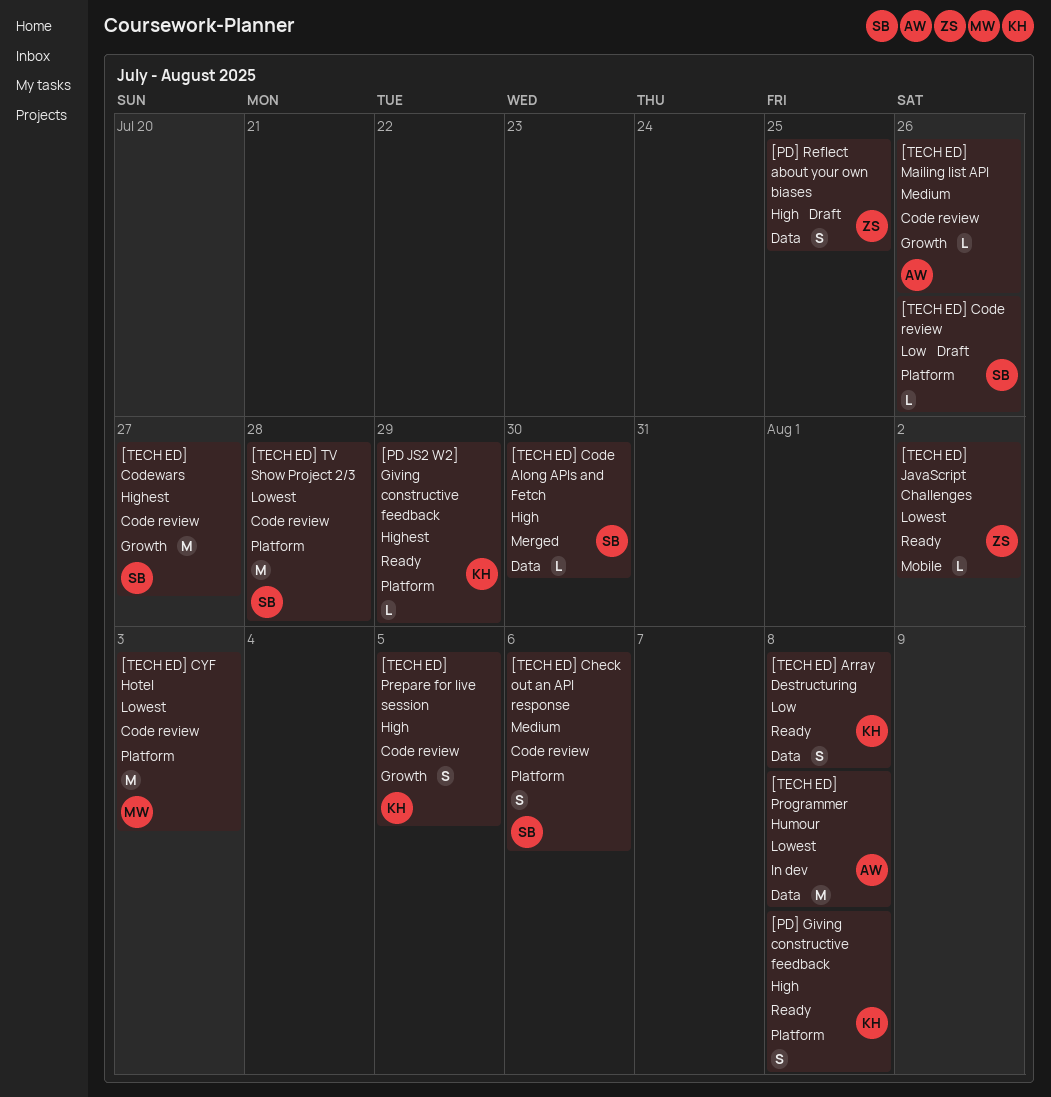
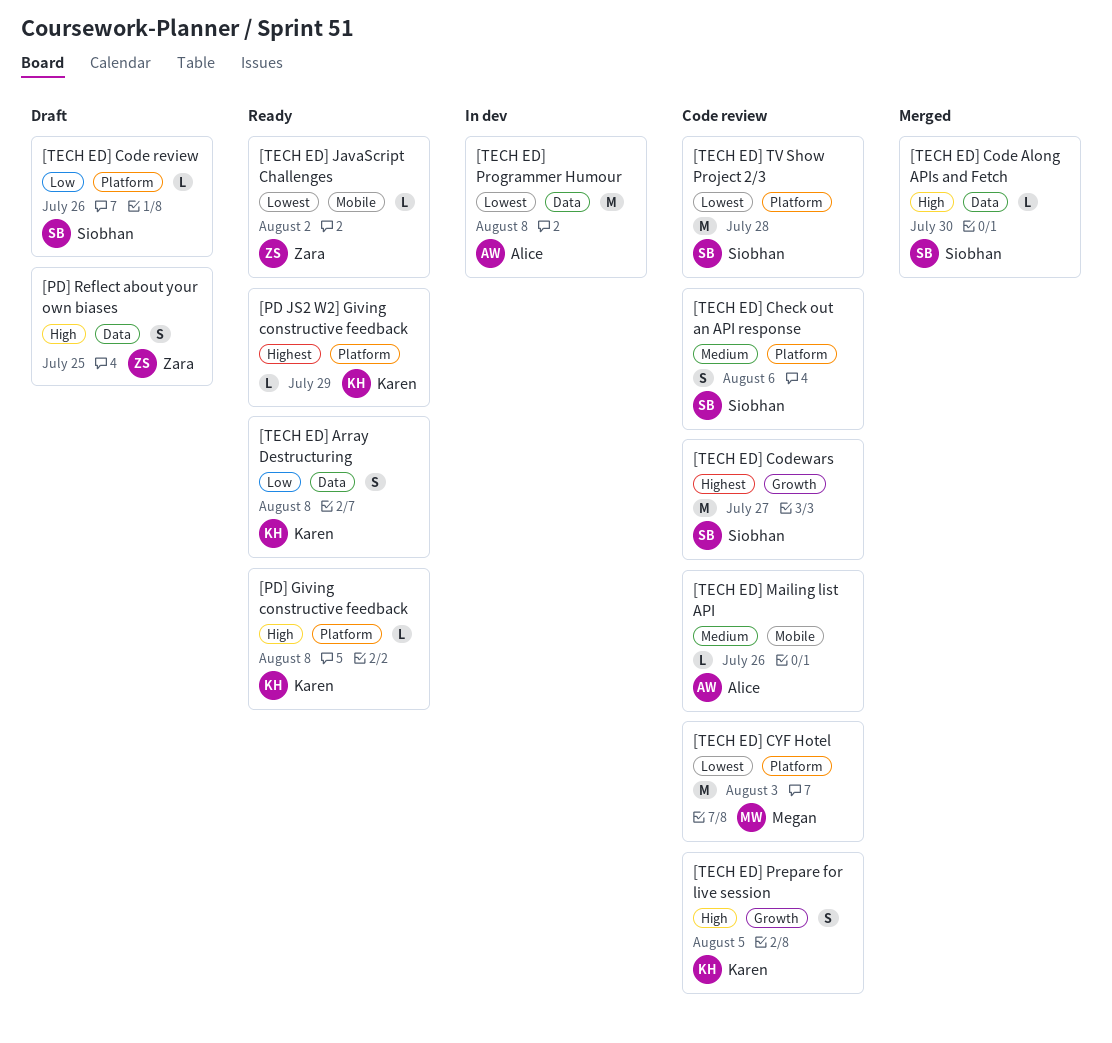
[PD] Giving constructive feedback, estimate: S -> L
[TECH ED] Mailing list API, label: Growth -> Mobile

